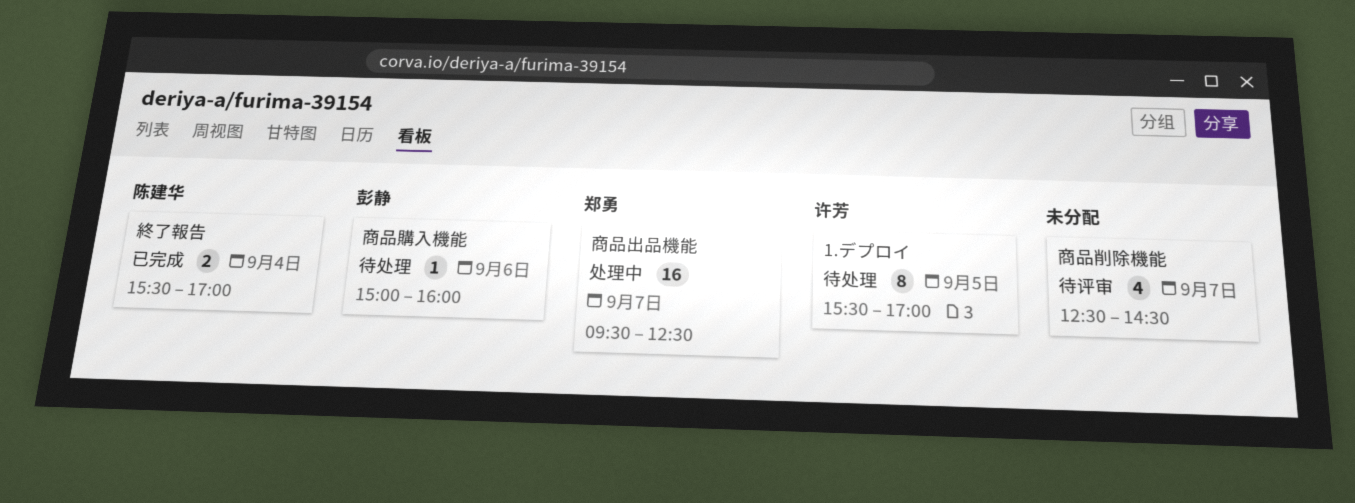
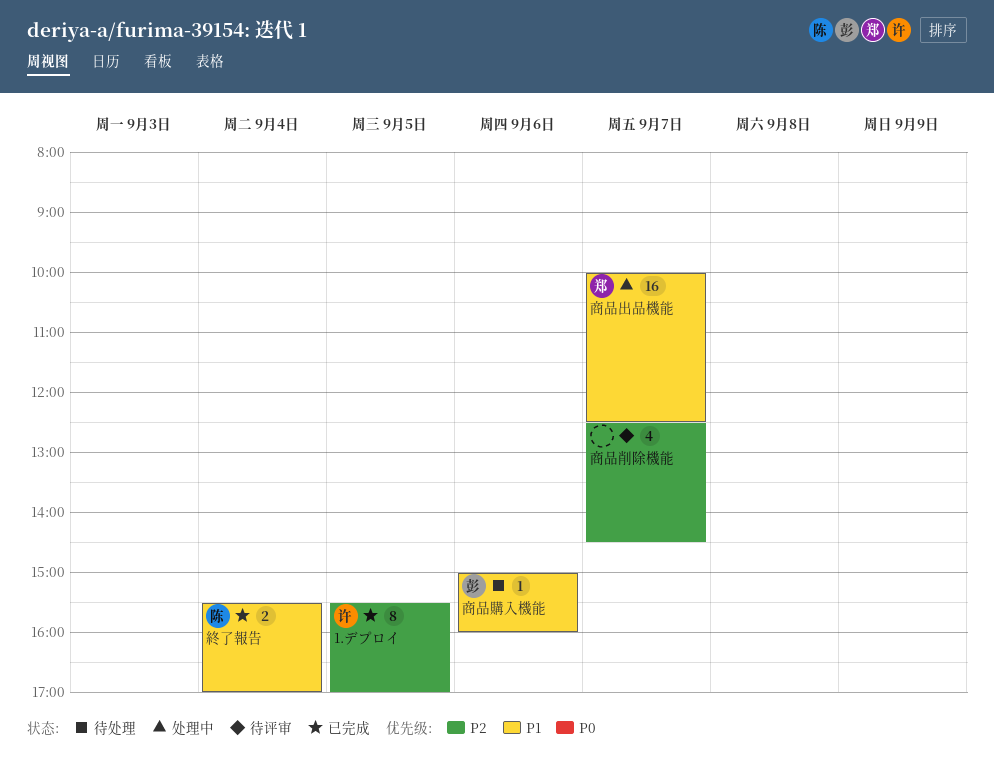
1.デプロイ, status: 待处理 -> 已完成
商品出品機能, begins: 09:30 -> 10:00

